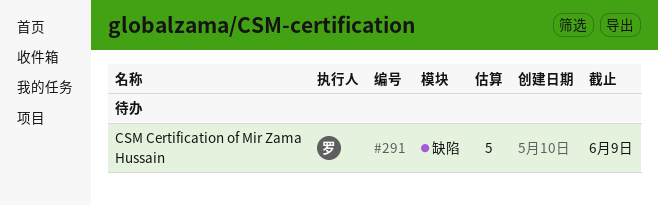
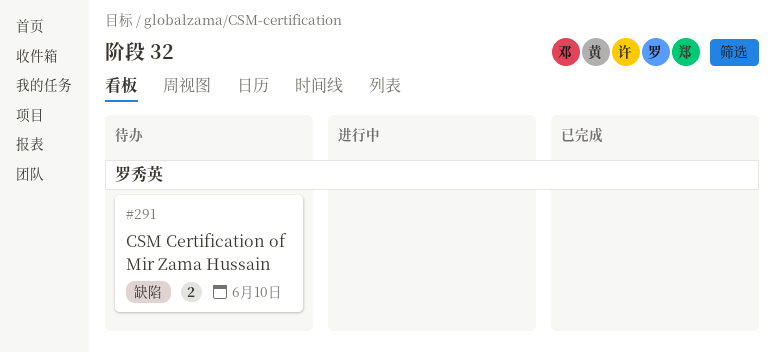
#291, estimate: 5 -> 2
#291, due: Jun 9 -> Jun 10

